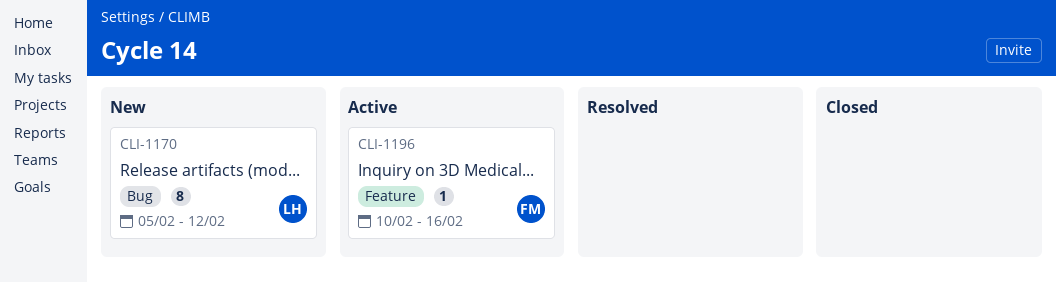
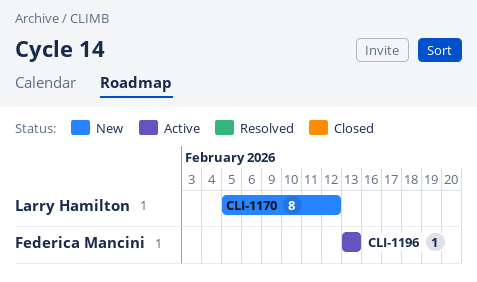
CLI-1196, start: Feb 10 -> Feb 13
CLI-1196, due: Feb 16 -> Feb 13

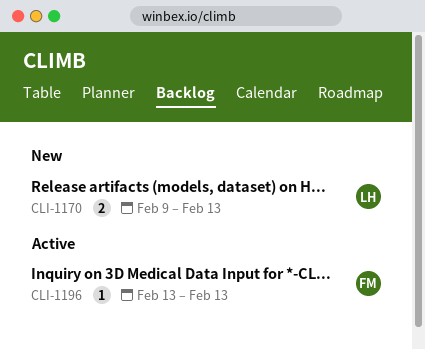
CLI-1170, estimate: 8 -> 2
CLI-1170, start: Feb 5 -> Feb 9
CLI-1170, due: Feb 12 -> Feb 13

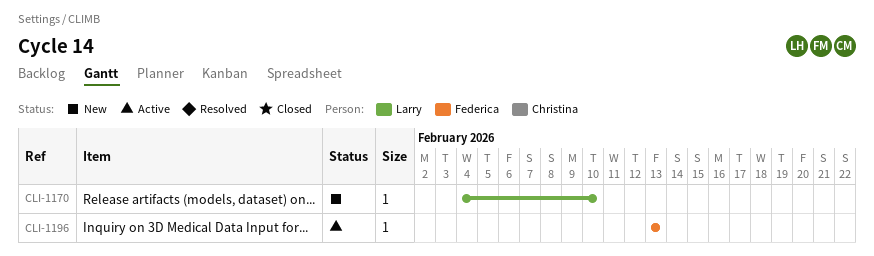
CLI-1170, estimate: 2 -> 1
CLI-1170, start: Feb 9 -> Feb 4
CLI-1170, due: Feb 13 -> Feb 10

